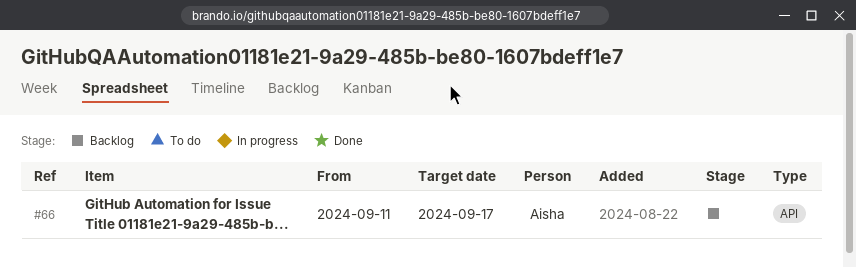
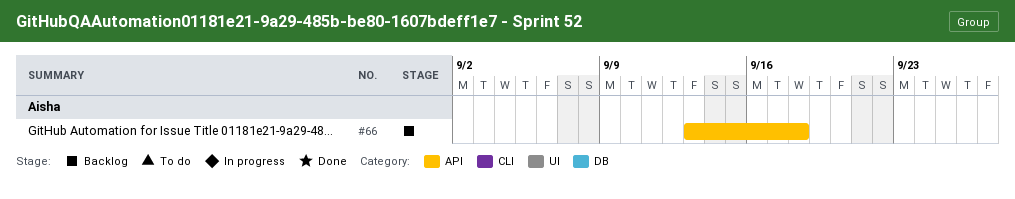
#66, start: Sep 11 -> Sep 13
#66, due: Sep 17 -> Sep 18

